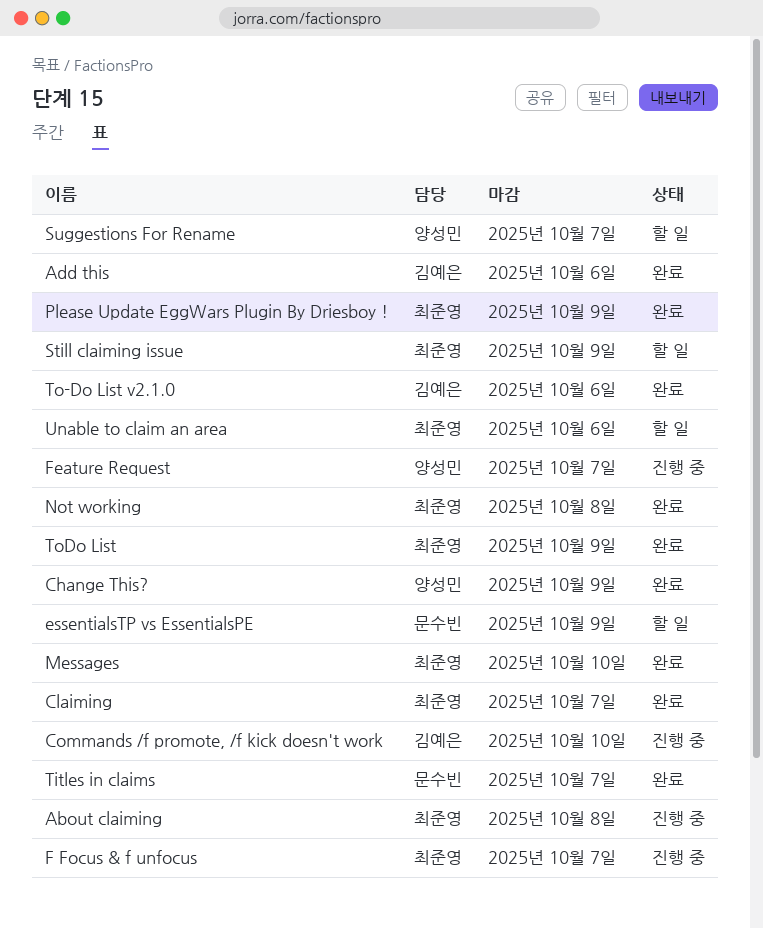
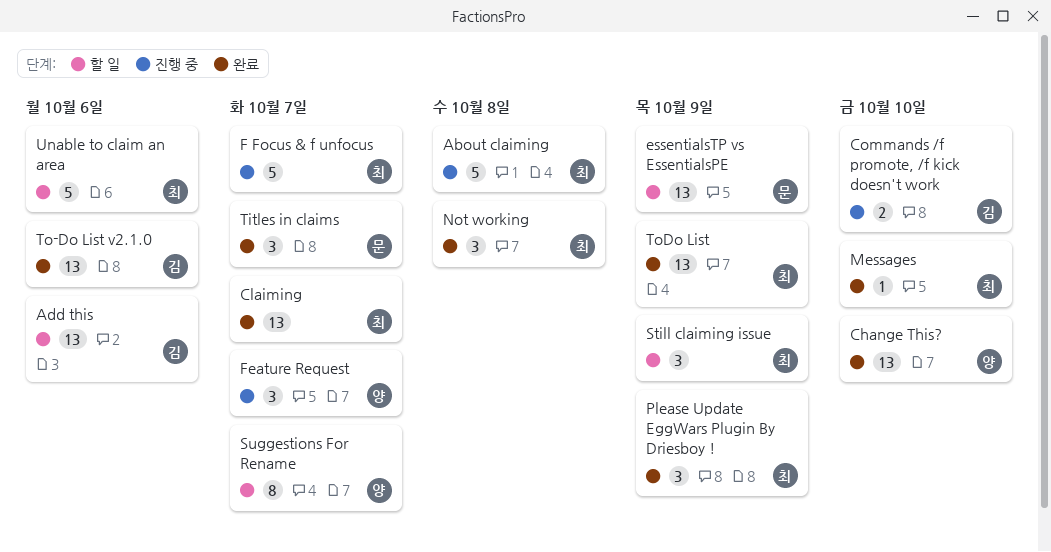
Add this, status: 완료 -> 할 일
Change This?, due: Oct 9 -> Oct 10

